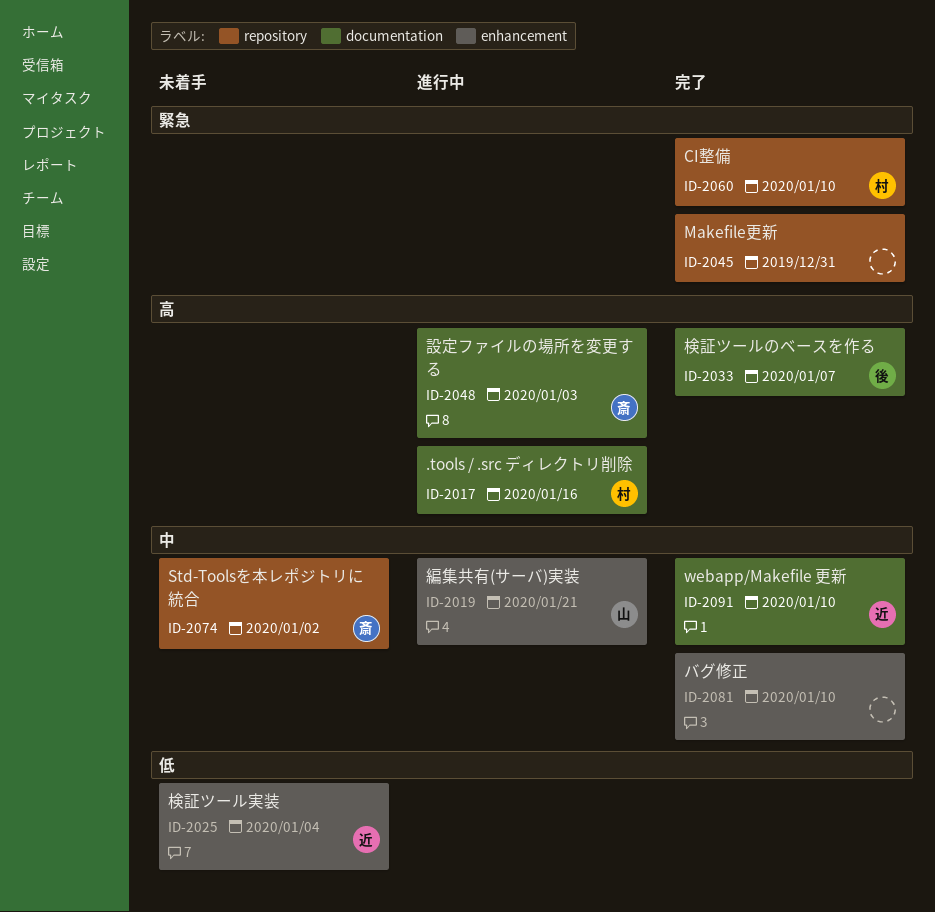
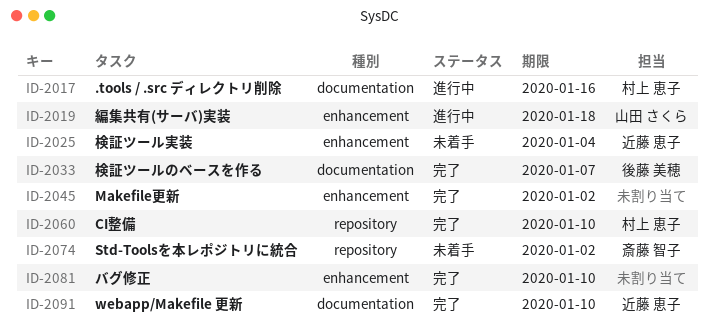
ID-2019, due: Jan 21 -> Jan 18
ID-2045, label: repository -> enhancement
ID-2045, due: Dec 31 -> Jan 2
ID-2048: present -> none

